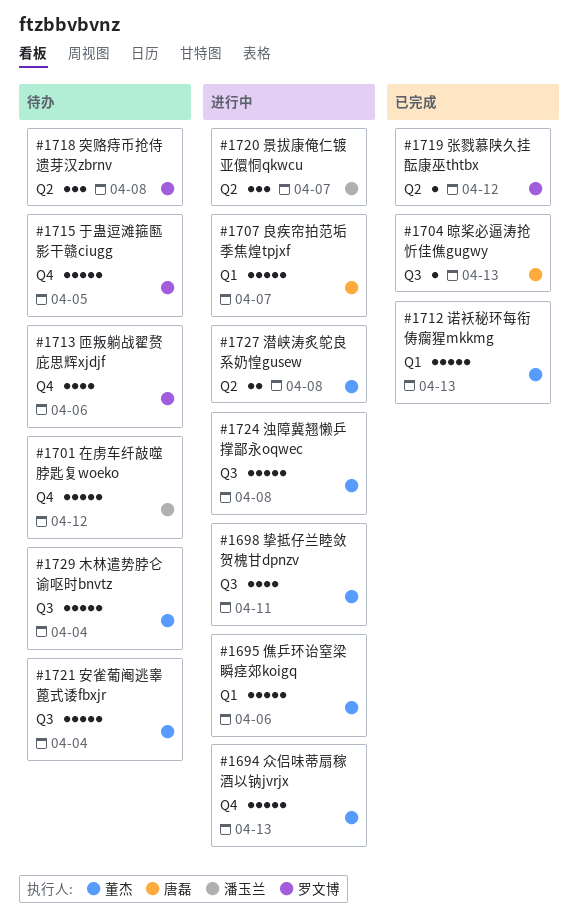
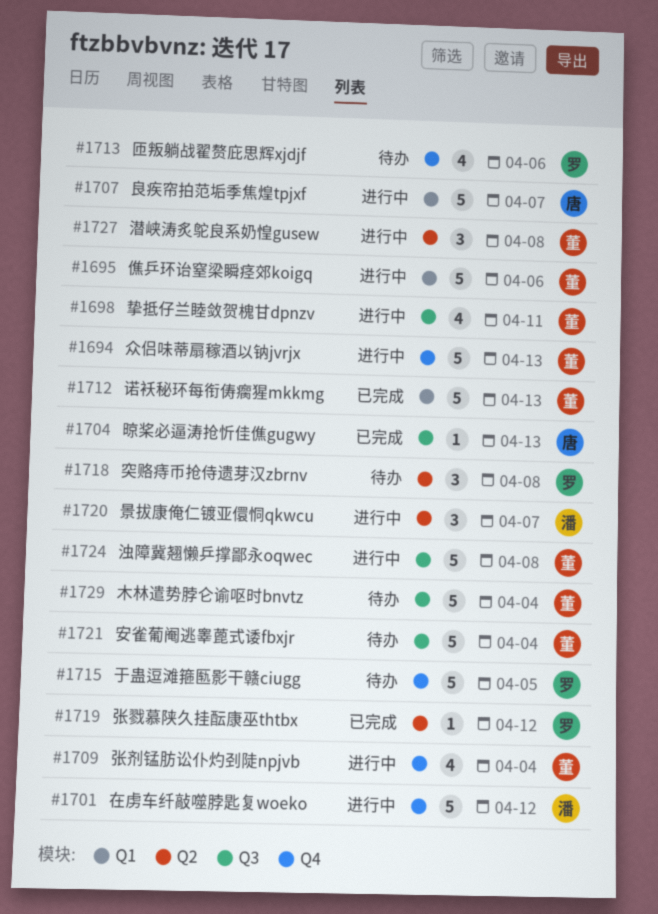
#1701, status: 待办 -> 进行中
#1709: none -> present
#1727, estimate: 2 -> 3

